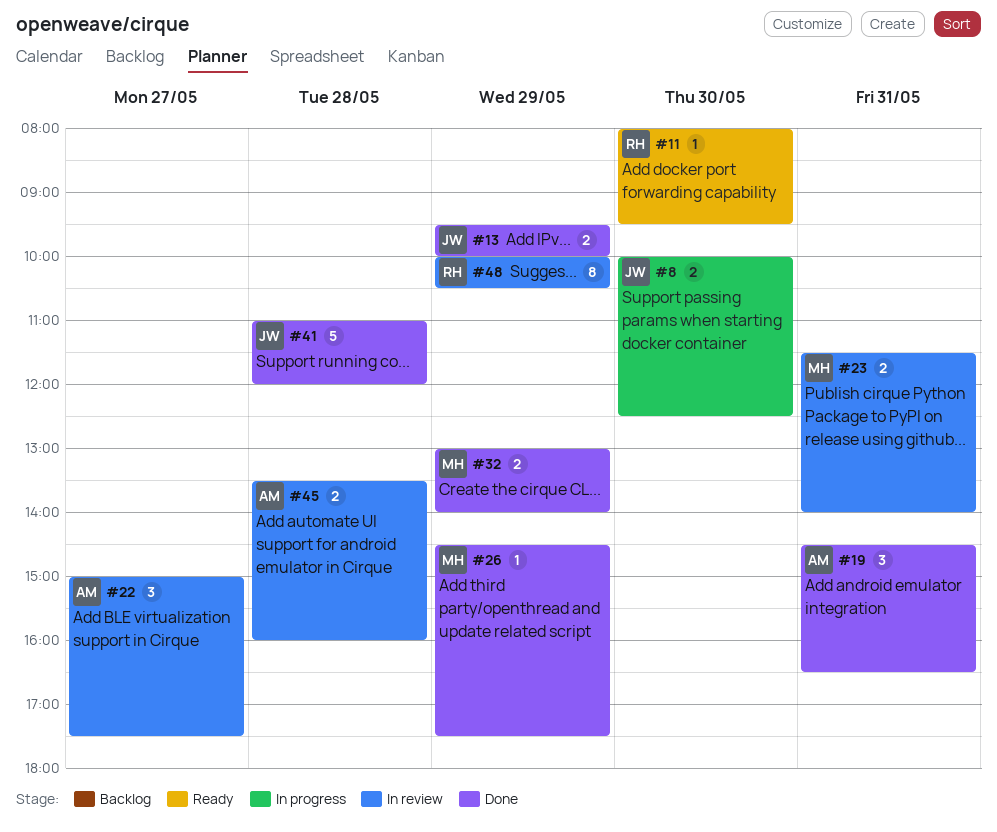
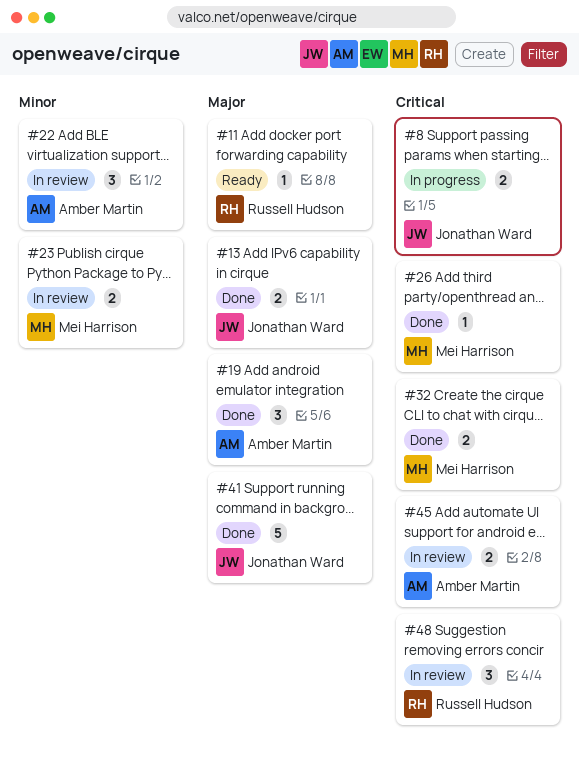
#48, estimate: 8 -> 3

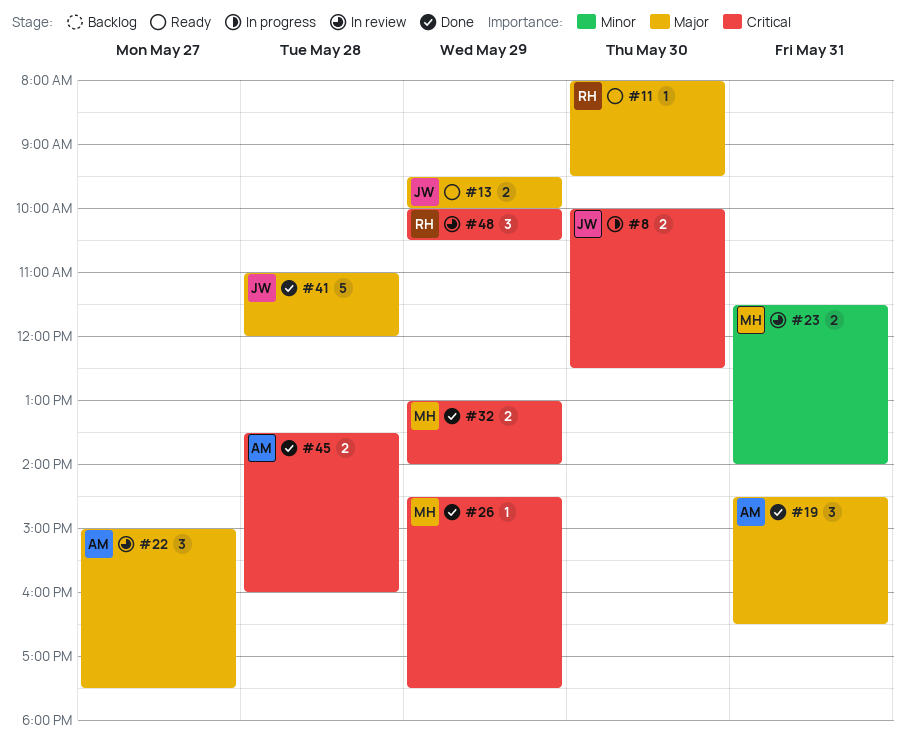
#13, status: Done -> Ready
#22, priority: Minor -> Major
#45, status: In review -> Done

